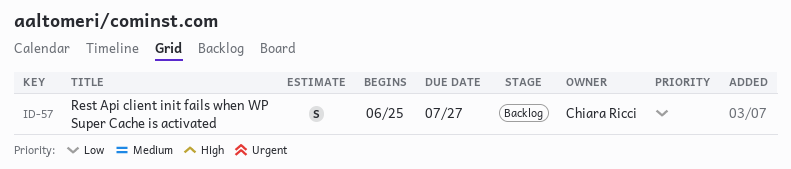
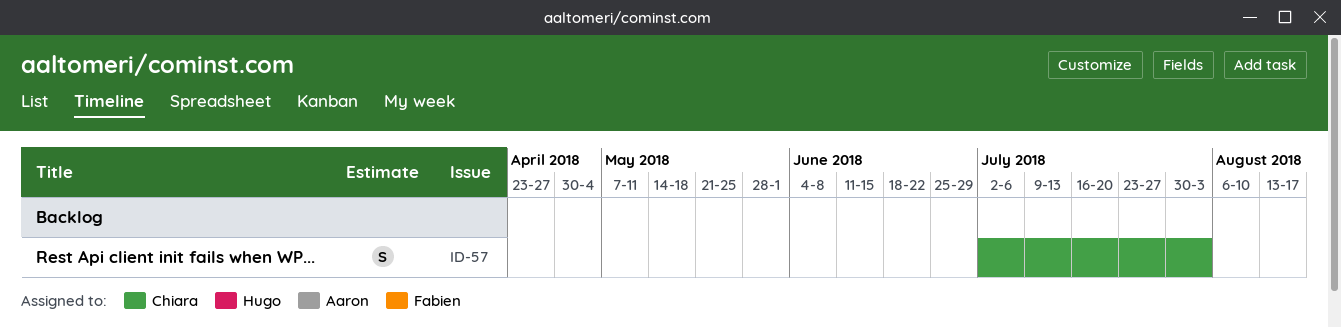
ID-57, start: Jun 25 -> Jul 2
ID-57, due: Jul 27 -> Aug 3

